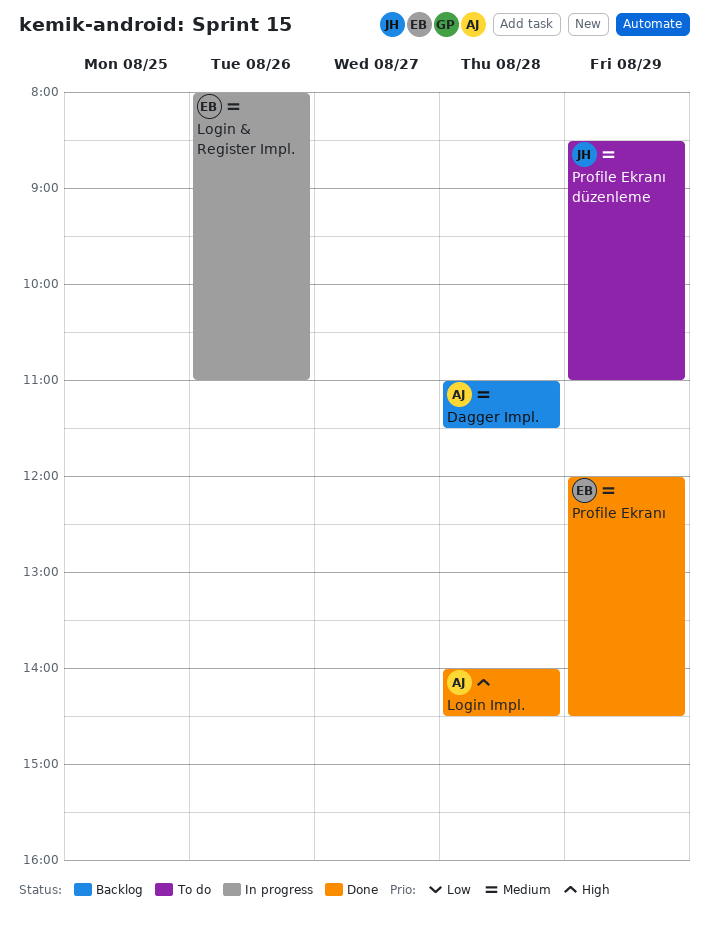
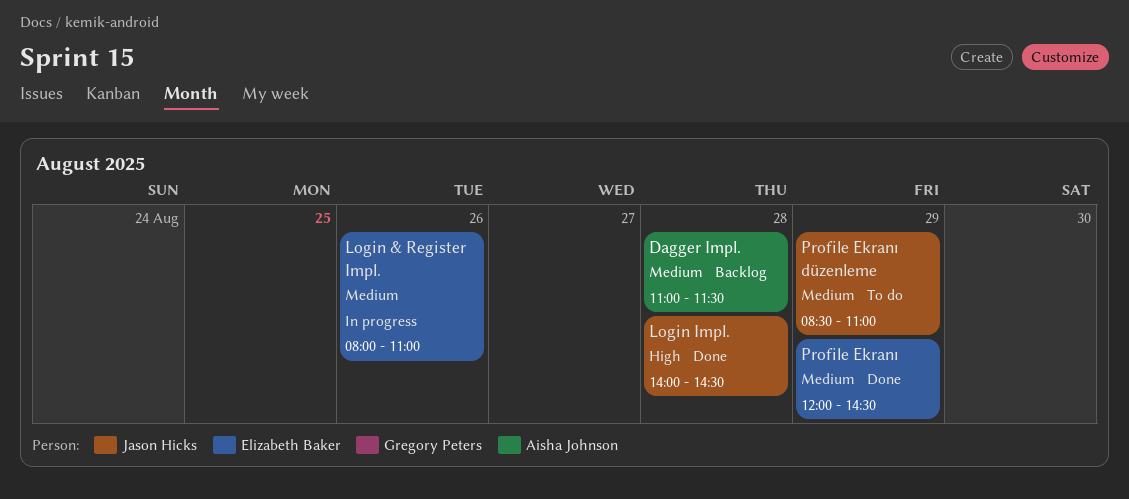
Login Impl., owner: Aisha Johnson -> Jason Hicks

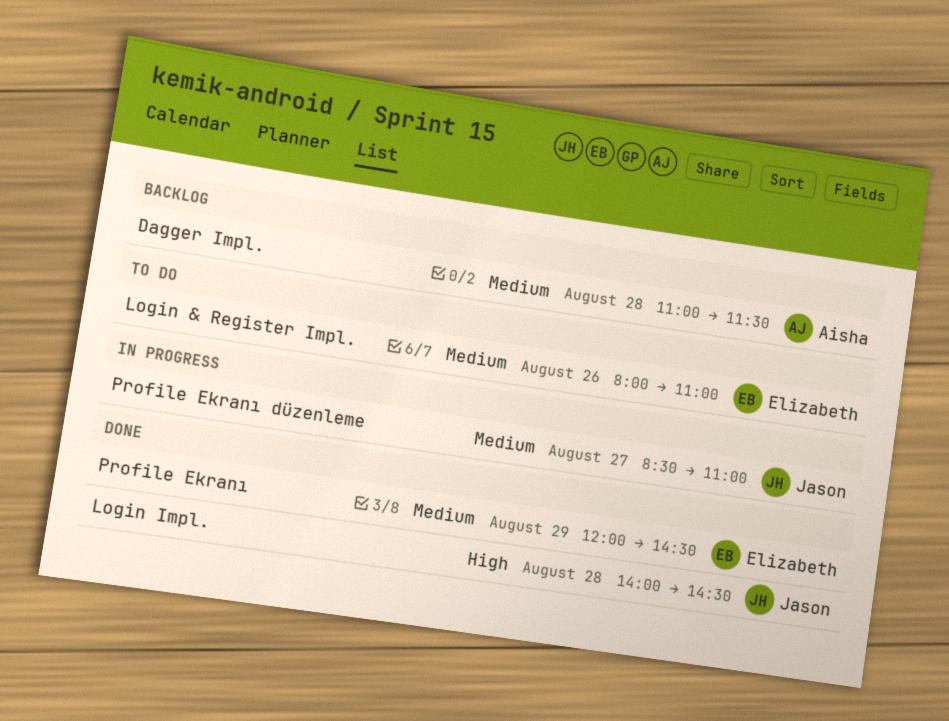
Login & Register Impl., status: In progress -> To do
Profile Ekranı düzenleme, status: To do -> In progress
Profile Ekranı düzenleme, day: Aug 29 -> Aug 27

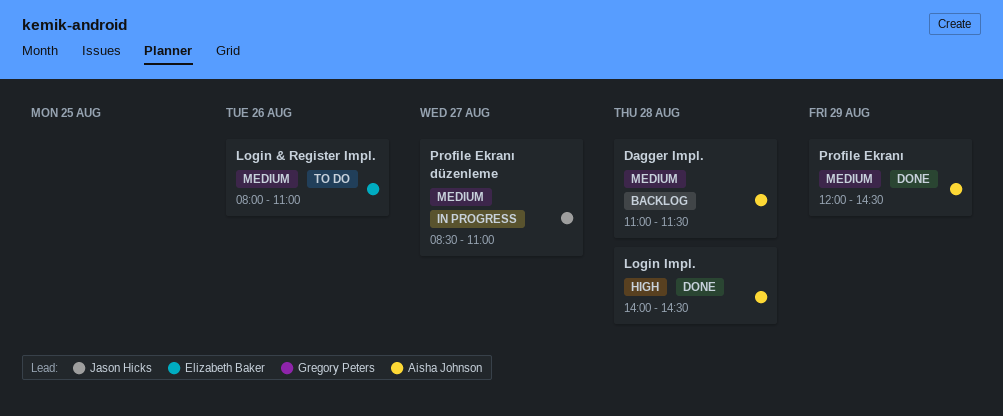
Login Impl., owner: Jason Hicks -> Aisha Johnson
Profile Ekranı, owner: Elizabeth Baker -> Aisha Johnson

